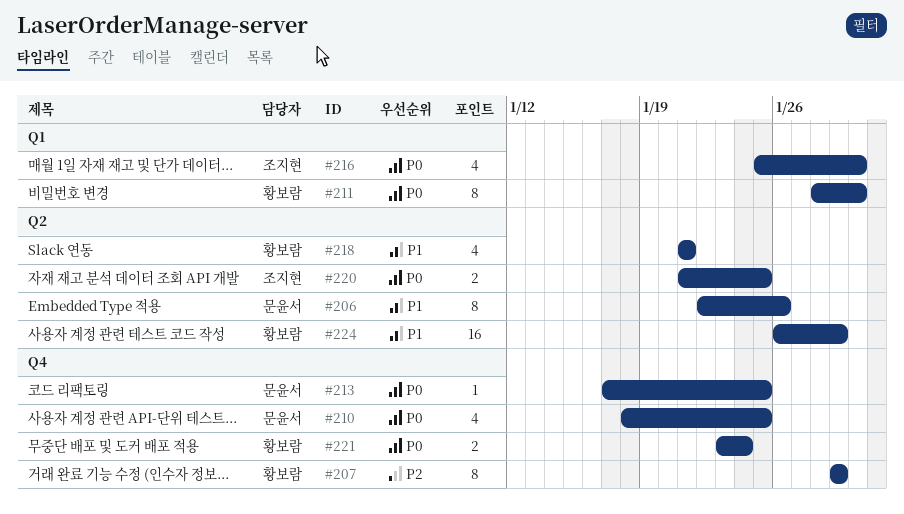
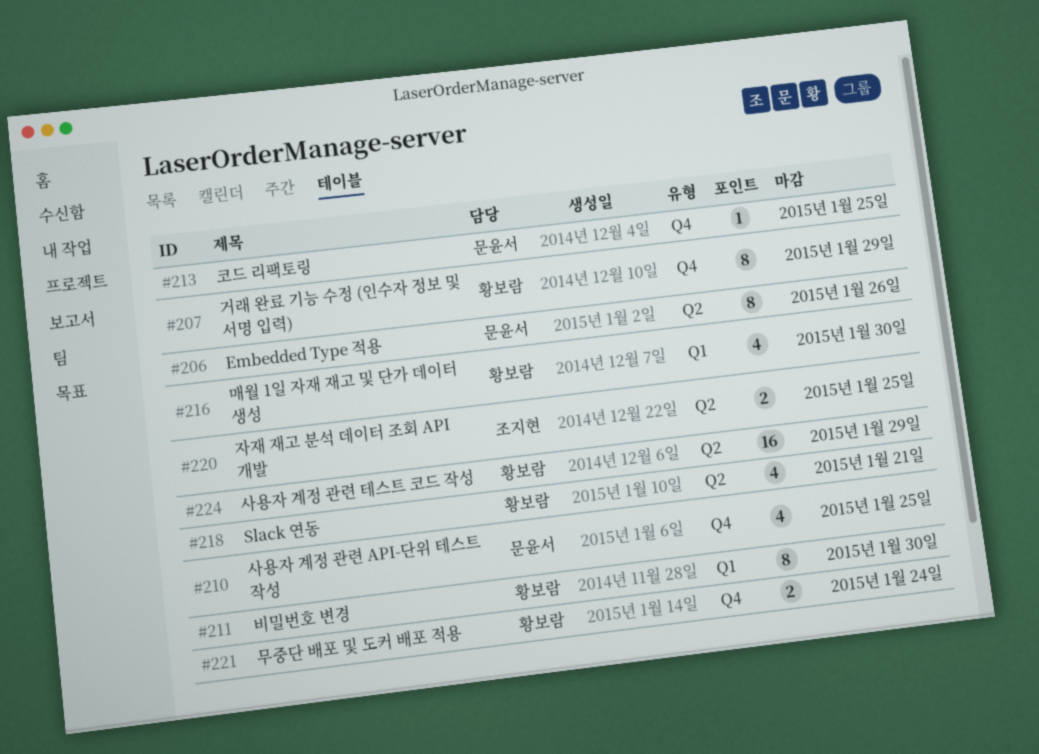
#216, owner: 조지현 -> 황보람

